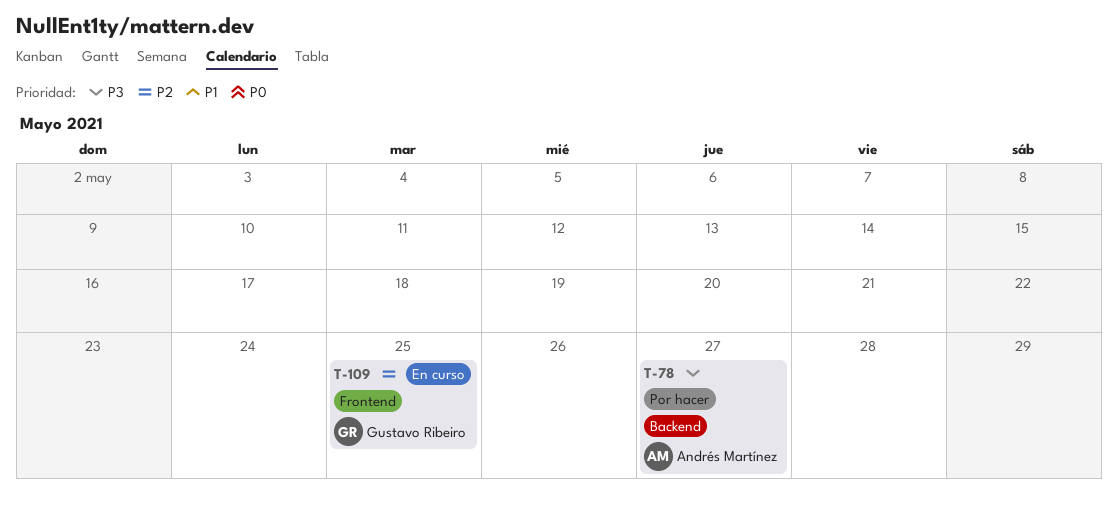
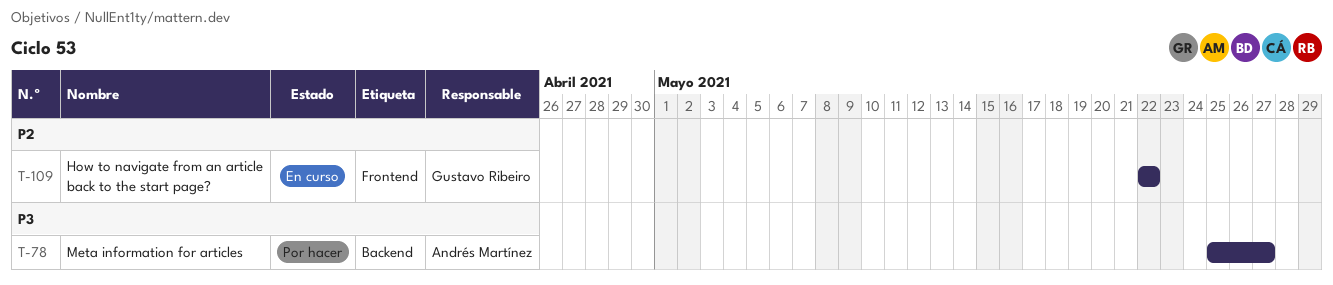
T-109, due: May 25 -> May 22

